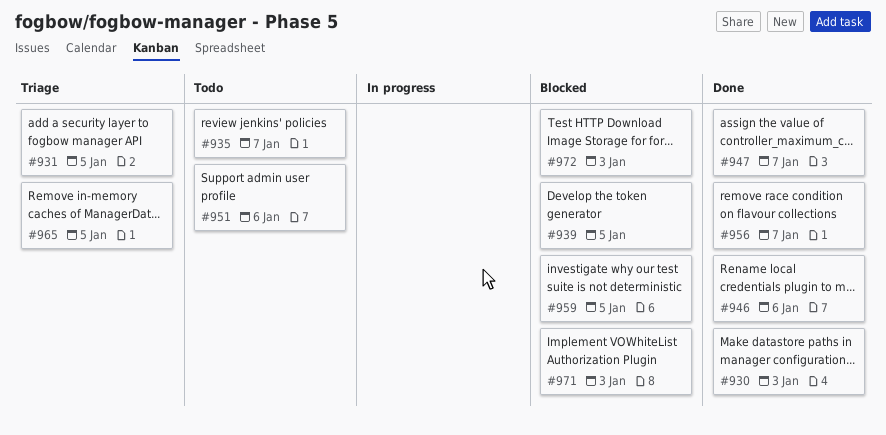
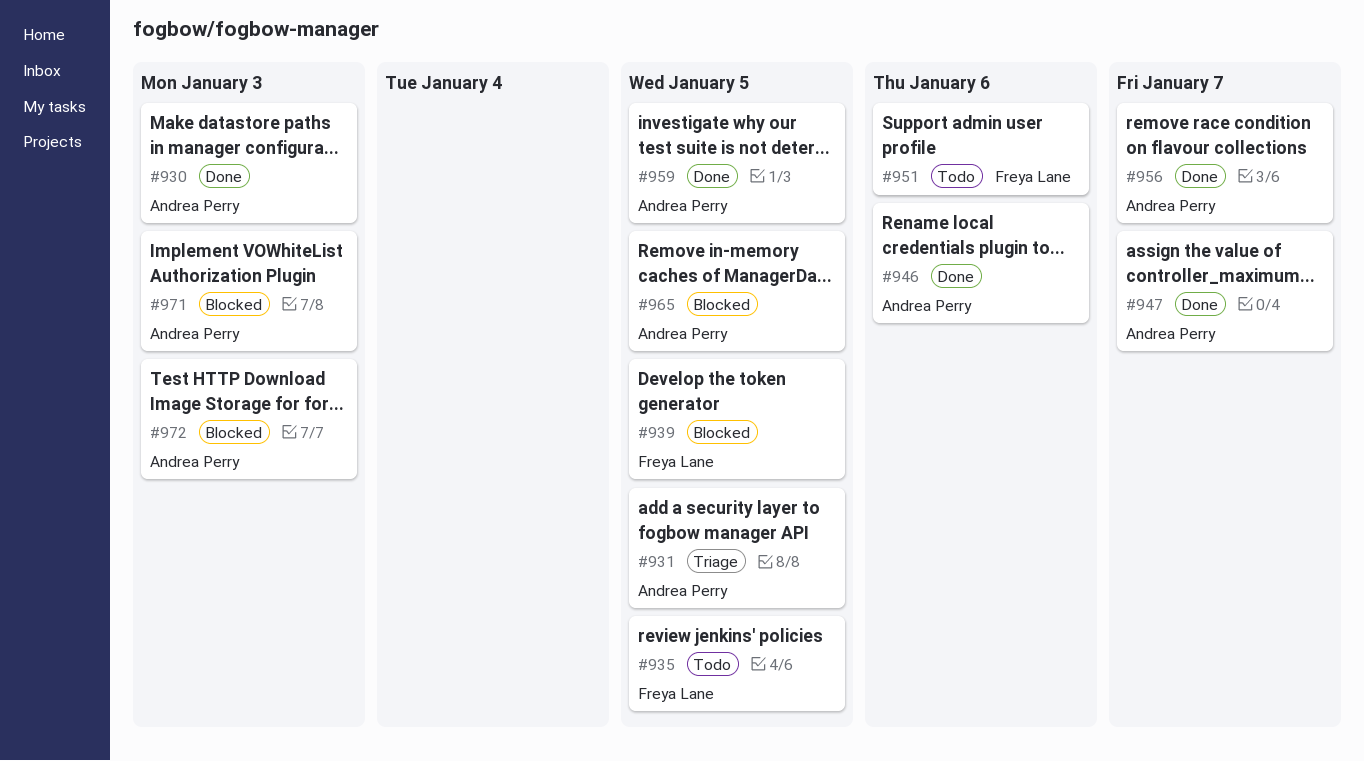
#935, due: Jan 7 -> Jan 5
#959, status: Blocked -> Done
#965, status: Triage -> Blocked

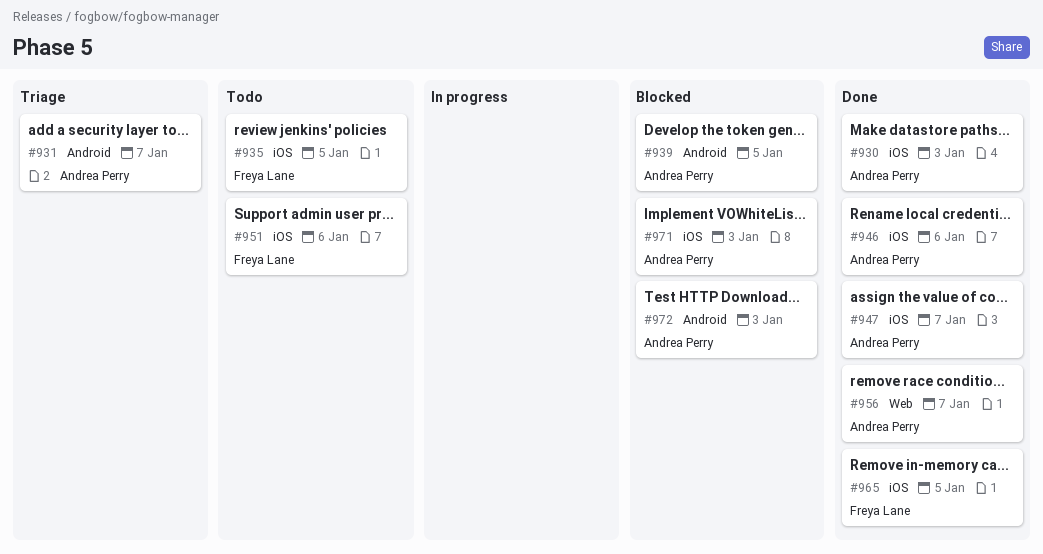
#931, due: Jan 5 -> Jan 7
#939, owner: Freya Lane -> Andrea Perry
#959: present -> none
#965, status: Blocked -> Done
#965, owner: Andrea Perry -> Freya Lane

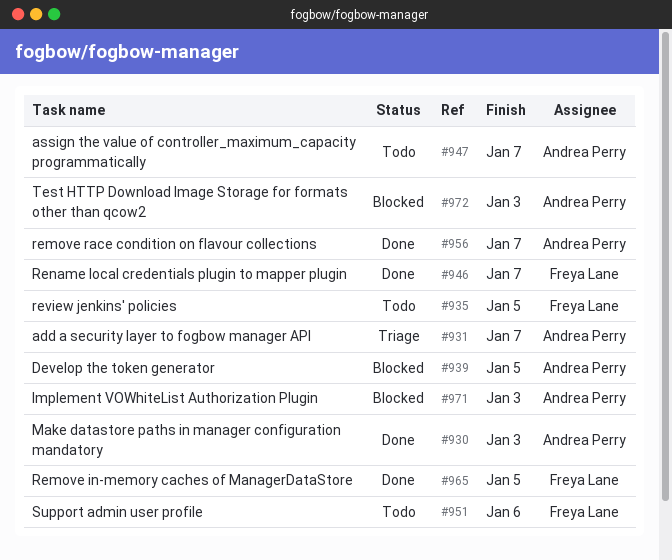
#946, owner: Andrea Perry -> Freya Lane
#946, due: Jan 6 -> Jan 7
#947, status: Done -> Todo

